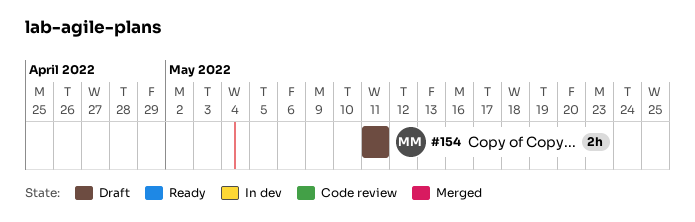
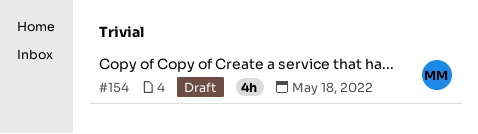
#154, estimate: 2h -> 4h
#154, due: May 11 -> May 18

